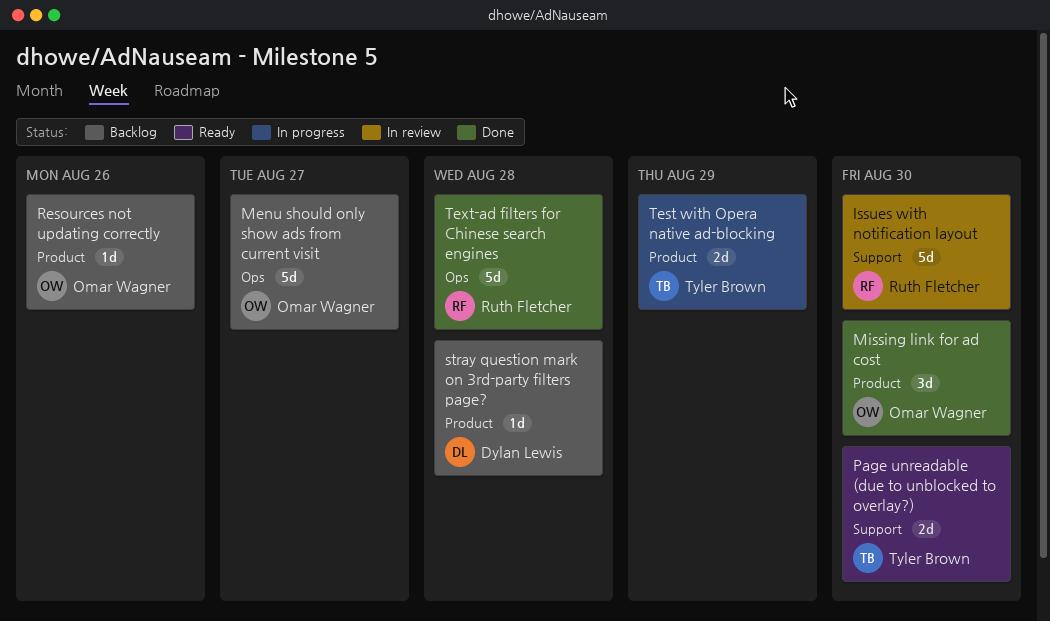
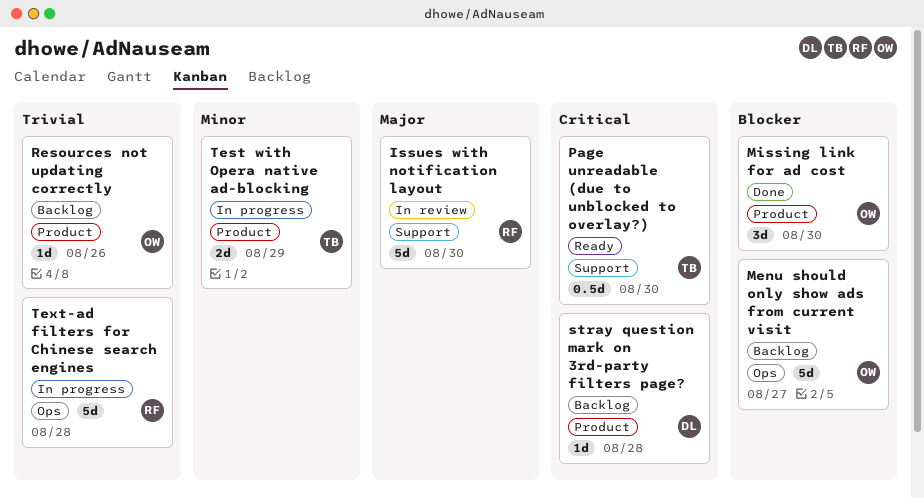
Page unreadable (due to unblocked to overlay?), estimate: 2d -> 0.5d
Text-ad filters for Chinese search engines, status: Done -> In progress

